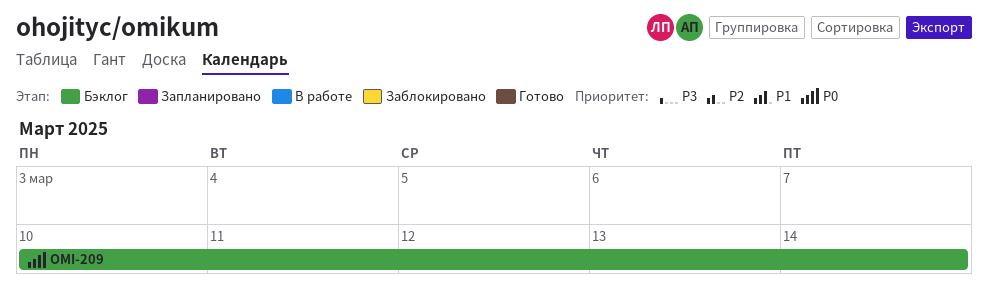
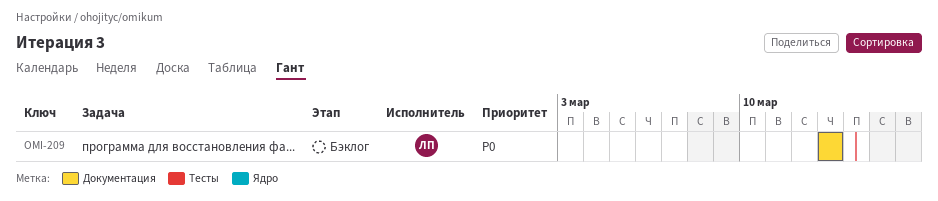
OMI-209, start: Mar 10 -> Mar 13
OMI-209, due: Mar 14 -> Mar 13

